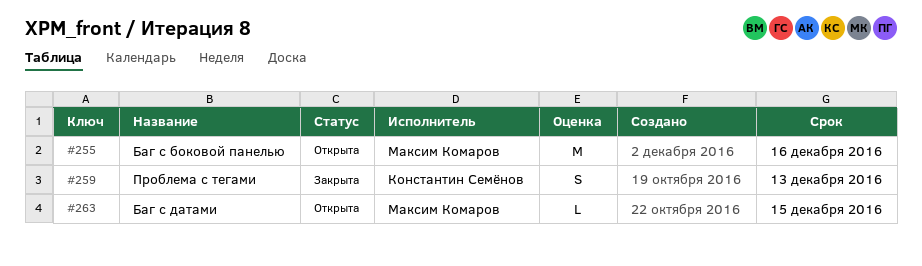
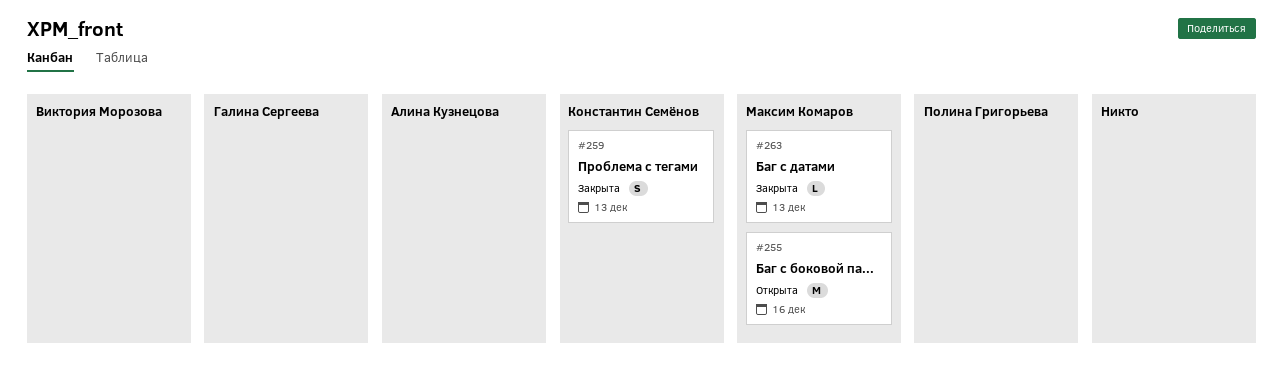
#263, status: Открыта -> Закрыта
#263, due: Dec 15 -> Dec 13

